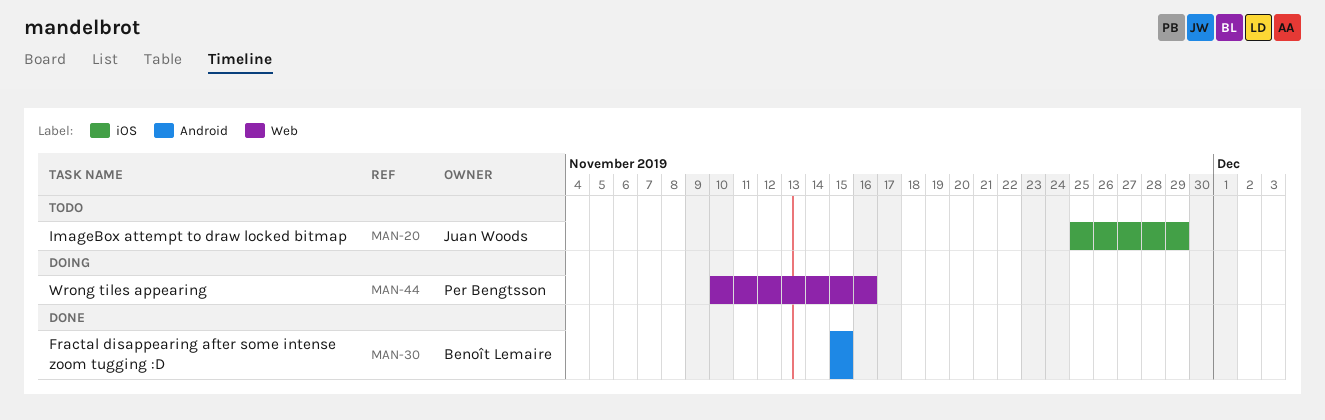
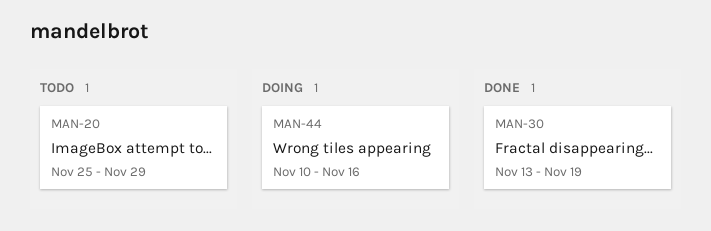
MAN-30, start: Nov 15 -> Nov 13
MAN-30, due: Nov 15 -> Nov 19

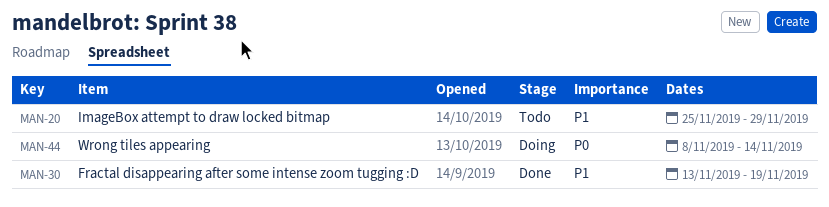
MAN-44, start: Nov 10 -> Nov 8
MAN-44, due: Nov 16 -> Nov 14

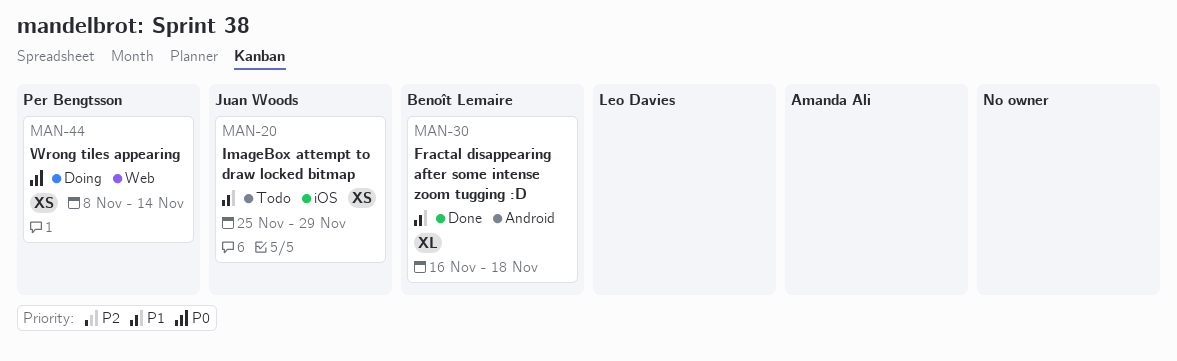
MAN-30, start: Nov 13 -> Nov 16
MAN-30, due: Nov 19 -> Nov 18

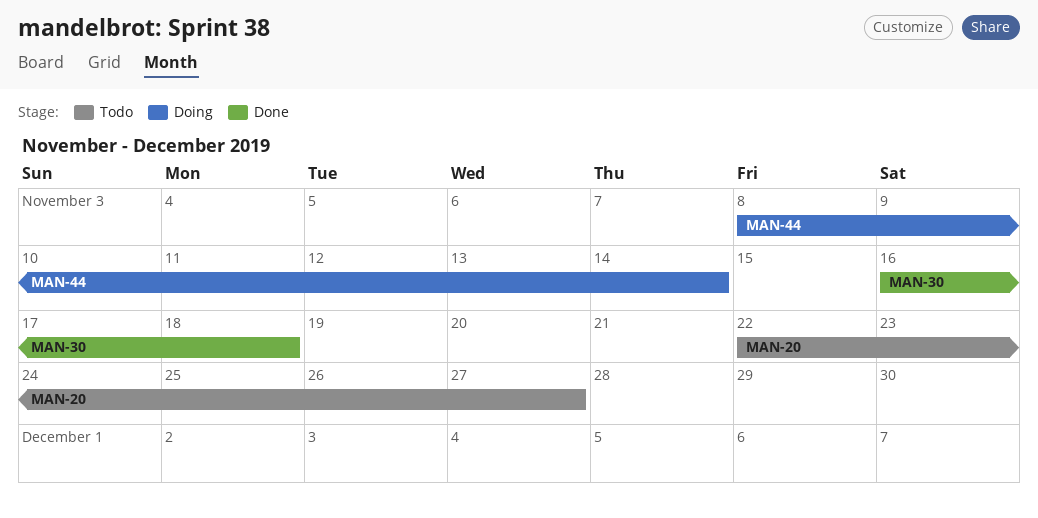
MAN-20, start: Nov 25 -> Nov 22
MAN-20, due: Nov 29 -> Nov 27

